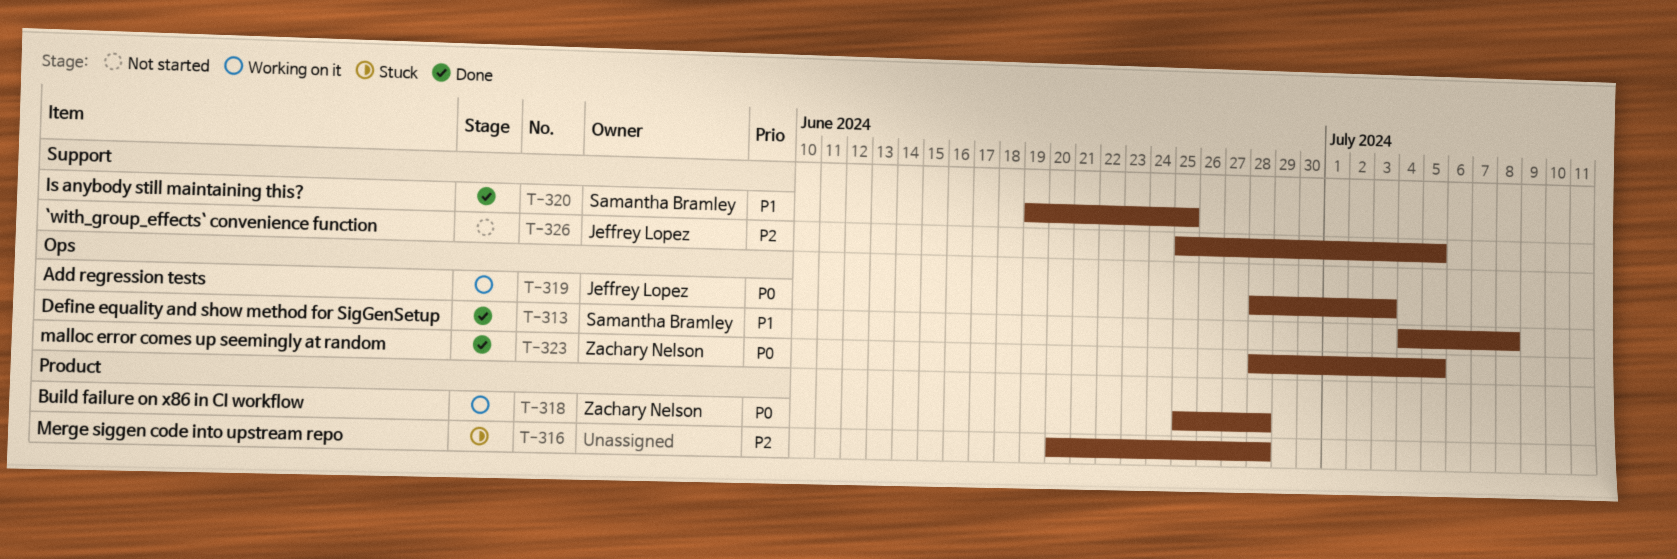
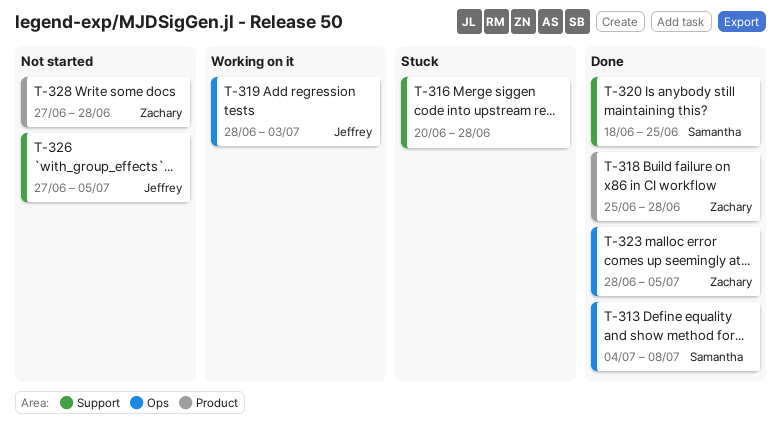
T-316, label: Product -> Support
T-318, status: Working on it -> Done
T-320, start: Jun 19 -> Jun 18
T-326, start: Jun 25 -> Jun 27
T-328: none -> present

